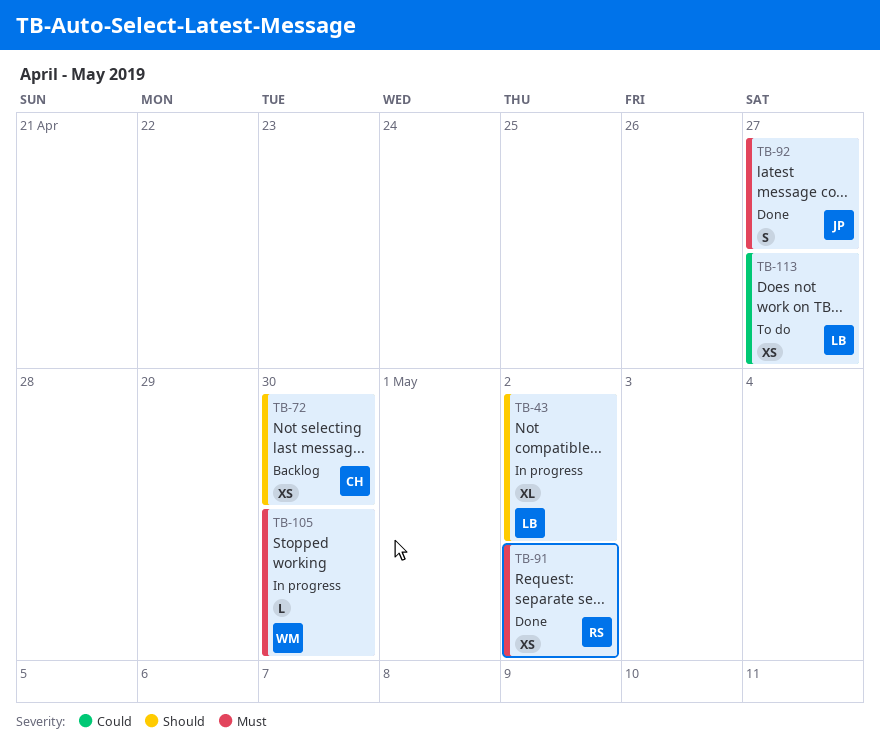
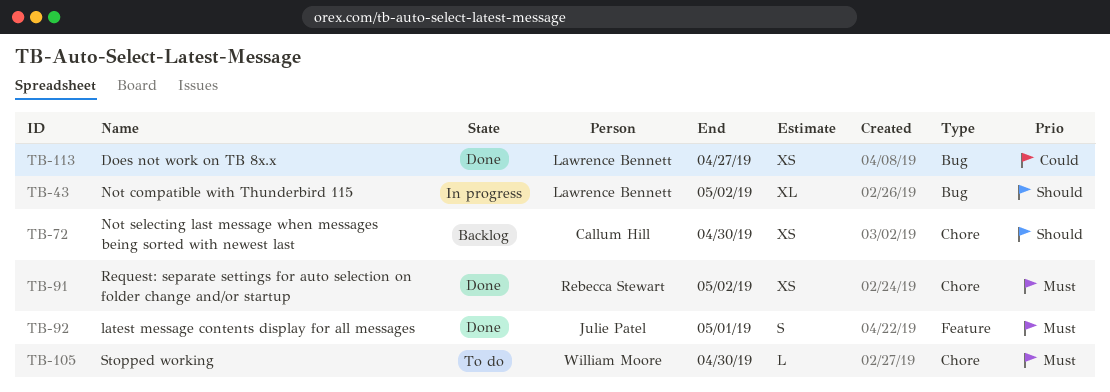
TB-92, due: Apr 27 -> May 1
TB-105, status: In progress -> To do
TB-113, status: To do -> Done

